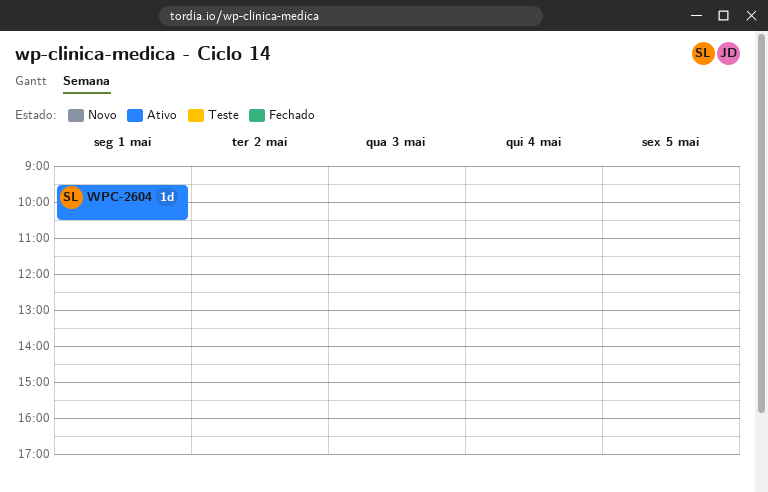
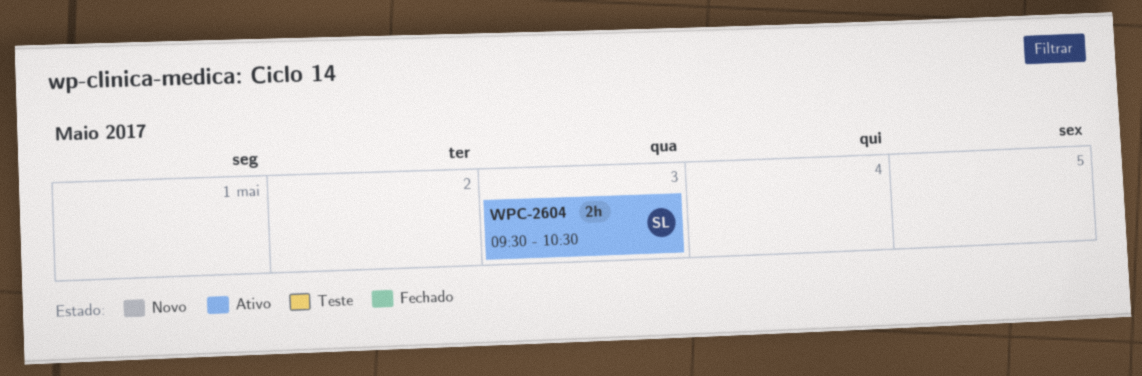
WPC-2604, estimate: 1d -> 2h
WPC-2604, day: May 1 -> May 3

